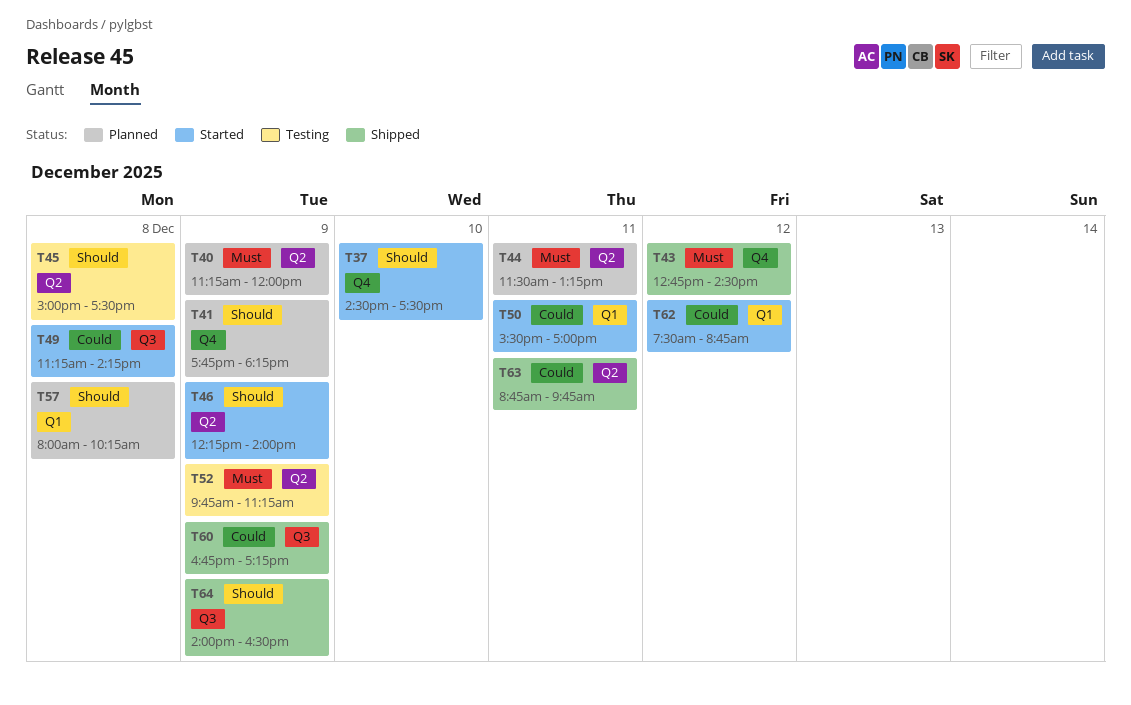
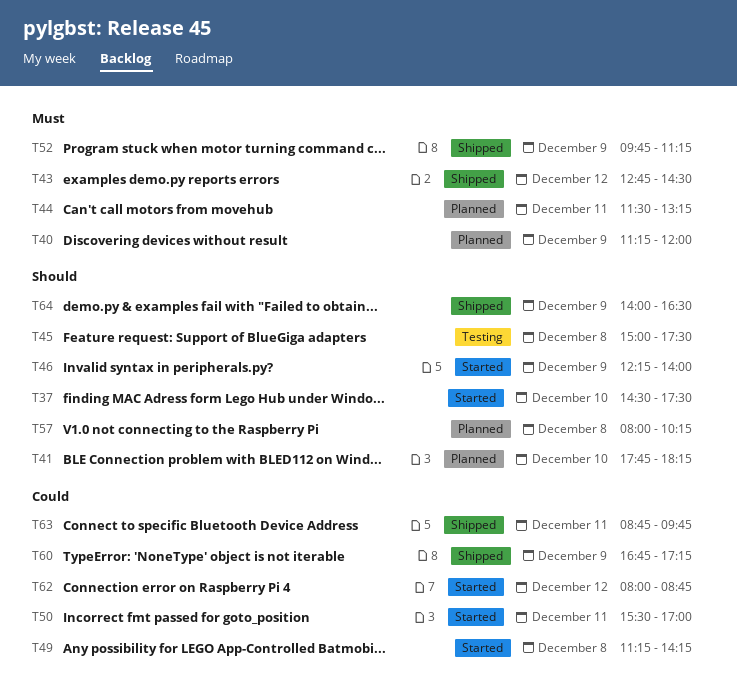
T41, day: Dec 9 -> Dec 10
T52, status: Testing -> Shipped
T62, begins: 07:30 -> 08:00

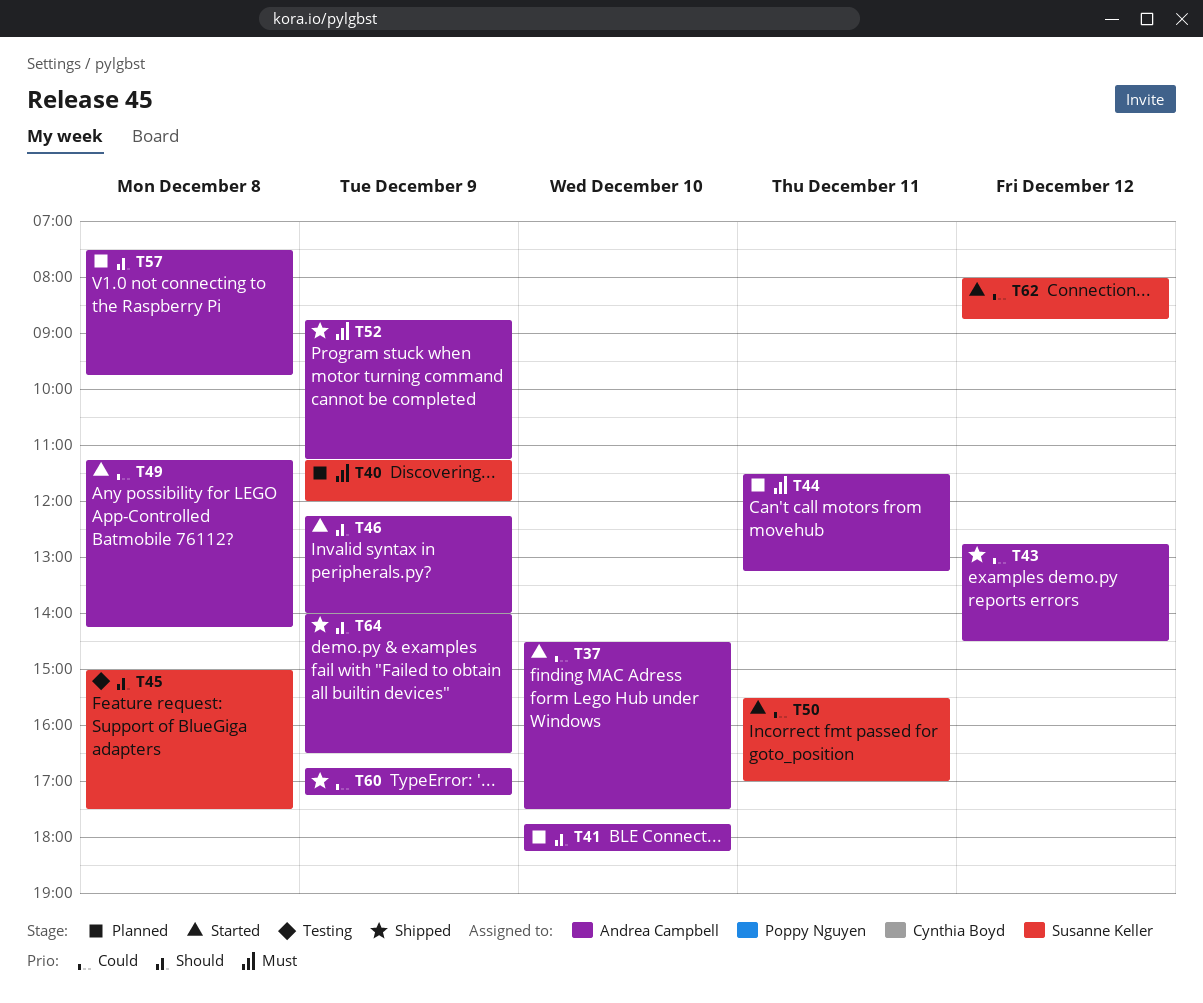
T37, priority: Should -> Could
T43, priority: Must -> Could
T52, begins: 09:45 -> 08:45
T57, begins: 08:00 -> 07:30
T57, ends: 10:15 -> 09:45
T63: present -> none

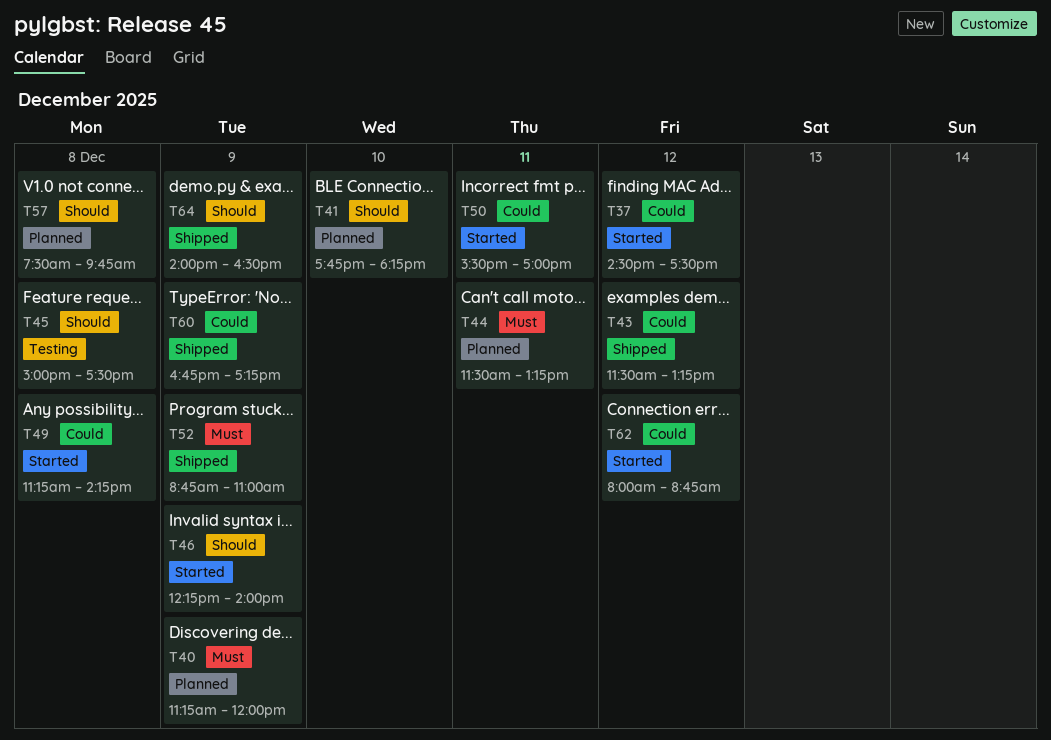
T37, day: Dec 10 -> Dec 12
T43, begins: 12:45 -> 11:30
T43, ends: 14:30 -> 13:15
T52, ends: 11:15 -> 11:00

